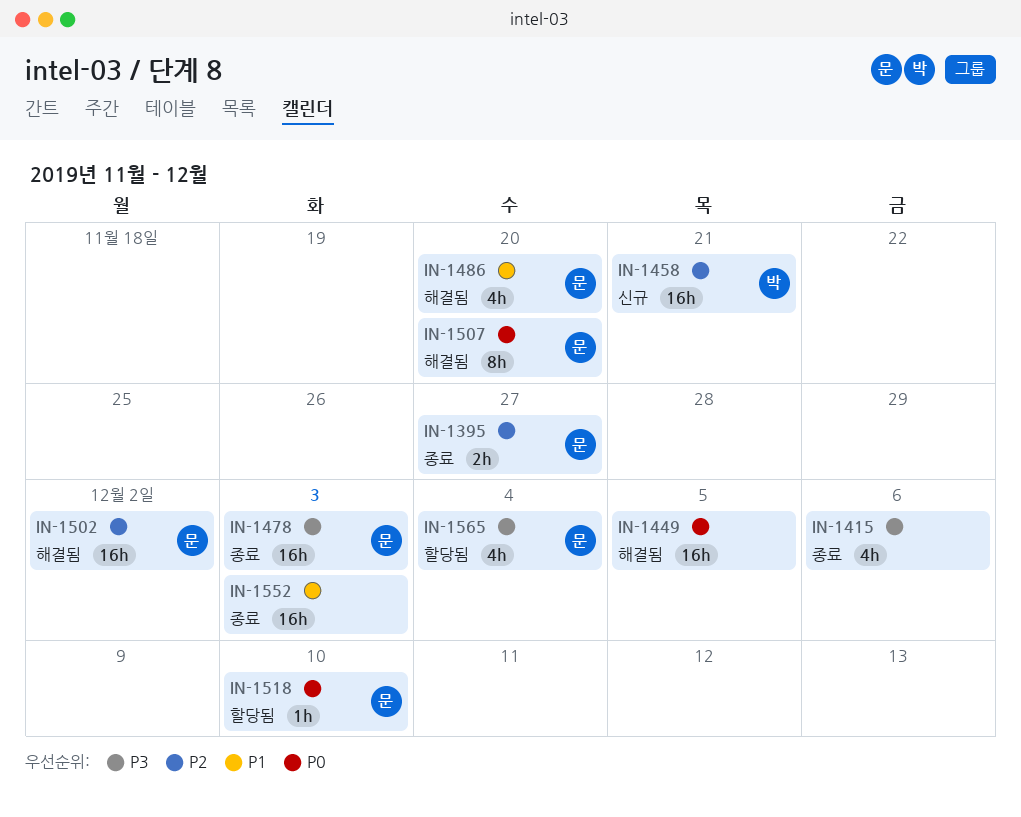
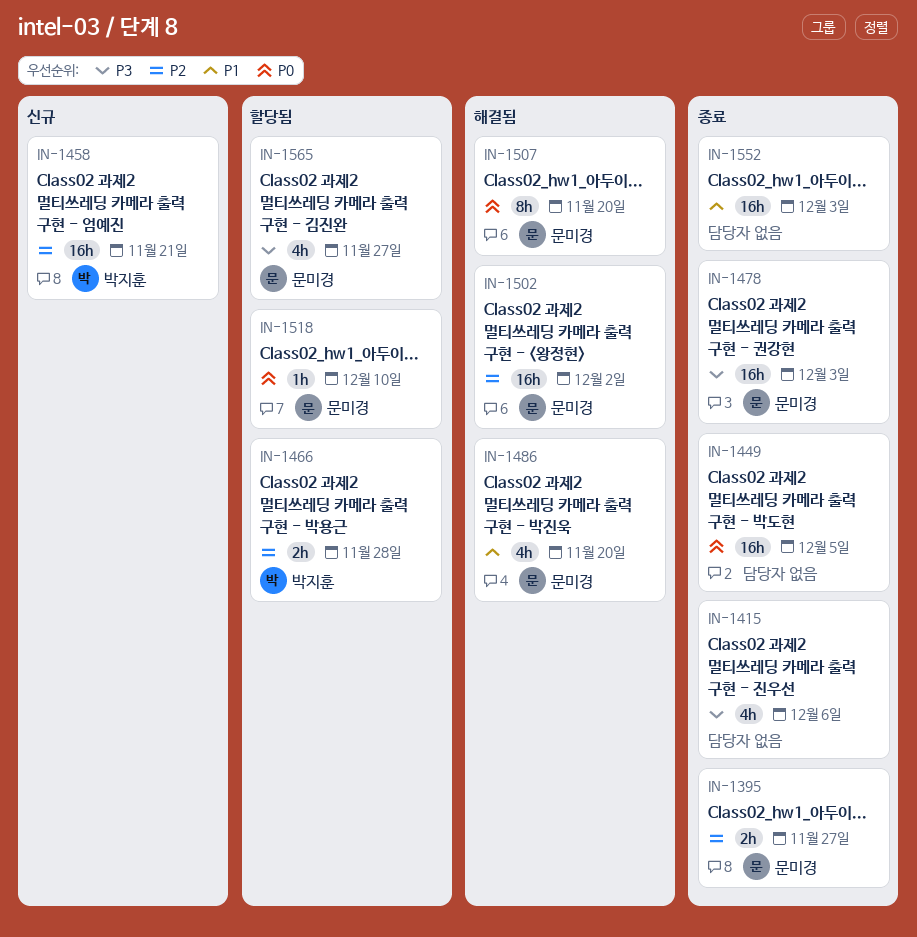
IN-1449, status: 해결됨 -> 종료
IN-1466: none -> present
IN-1565, due: Dec 4 -> Nov 27

